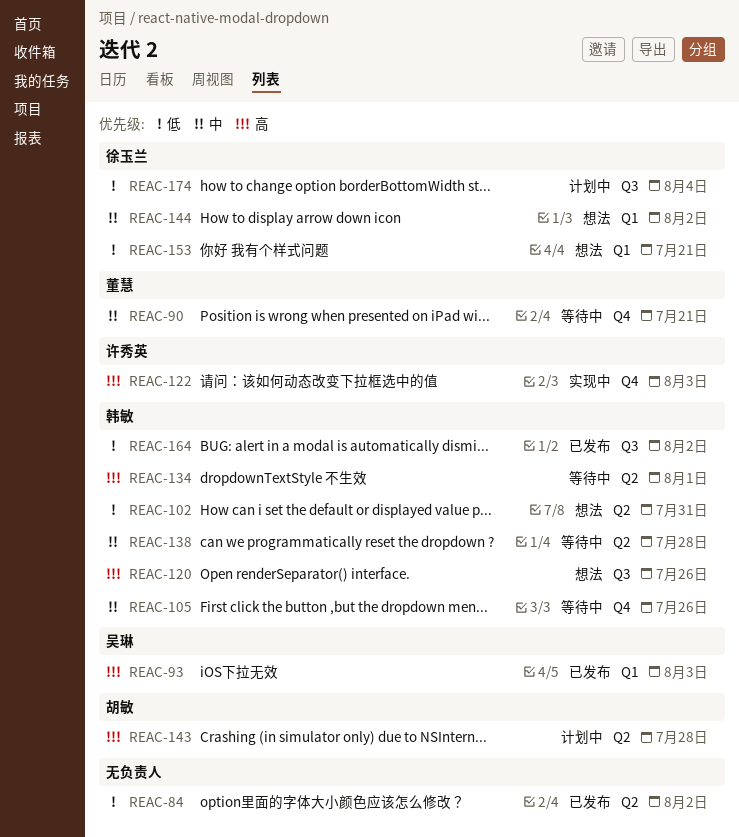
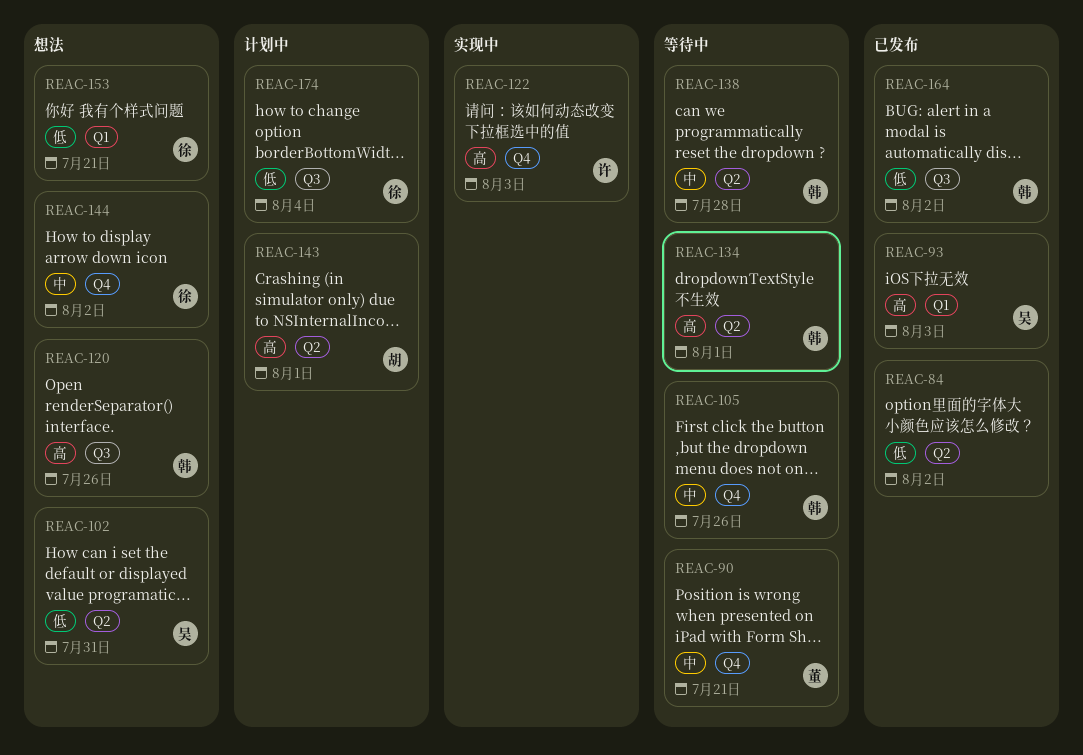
REAC-102, owner: 韩敏 -> 吴琳
REAC-143, due: Jul 28 -> Aug 1
REAC-144, label: Q1 -> Q4

